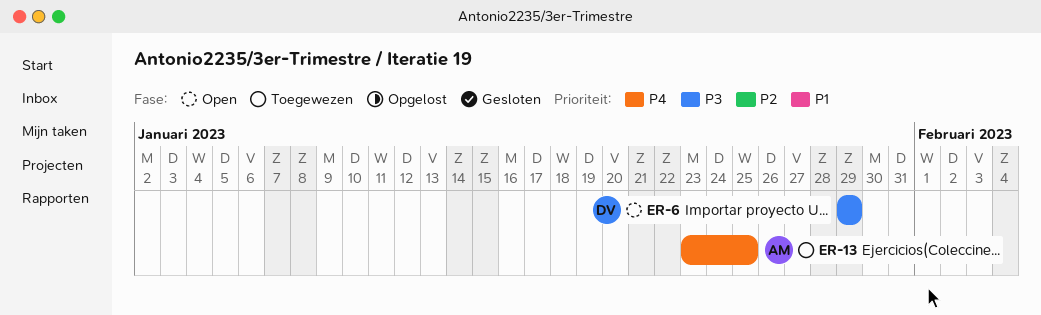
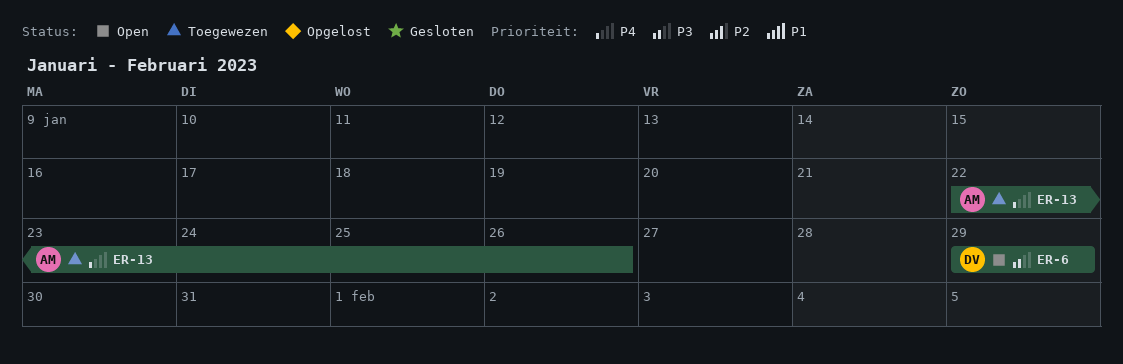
ER-13, start: Jan 23 -> Jan 22
ER-13, due: Jan 25 -> Jan 26

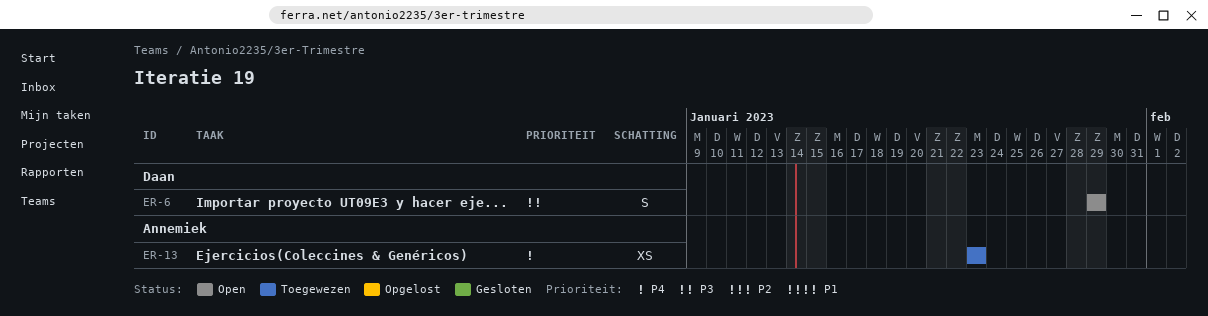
ER-13, start: Jan 22 -> Jan 23
ER-13, due: Jan 26 -> Jan 23

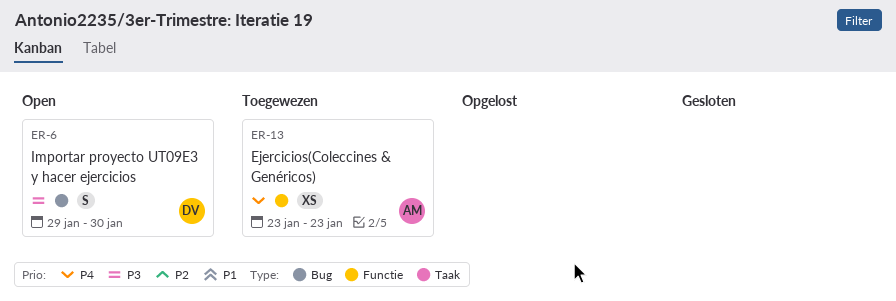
ER-6, due: Jan 29 -> Jan 30

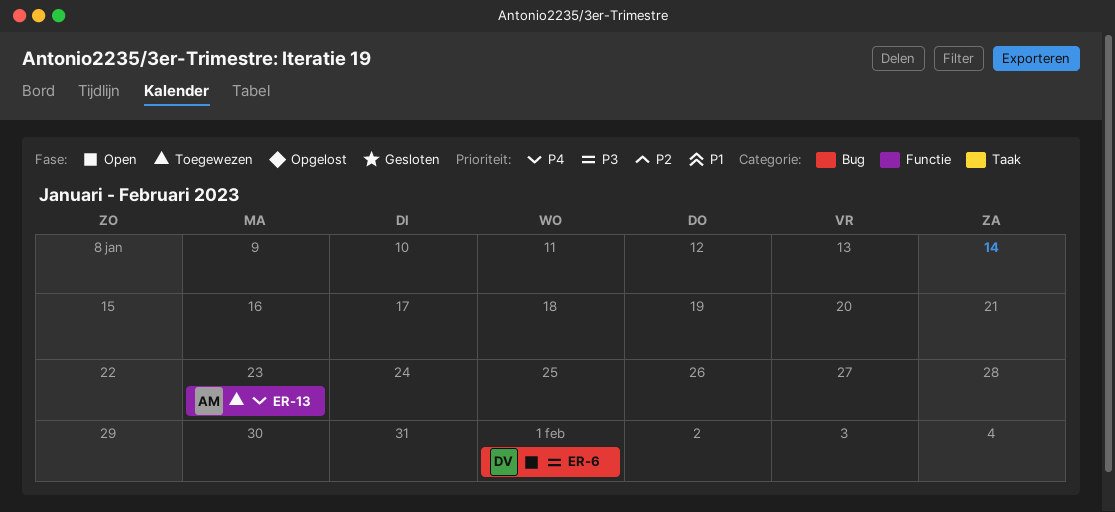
ER-6, start: Jan 29 -> Feb 1
ER-6, due: Jan 30 -> Feb 1

